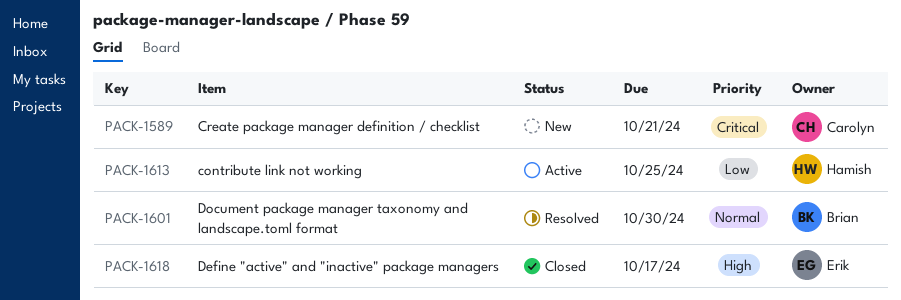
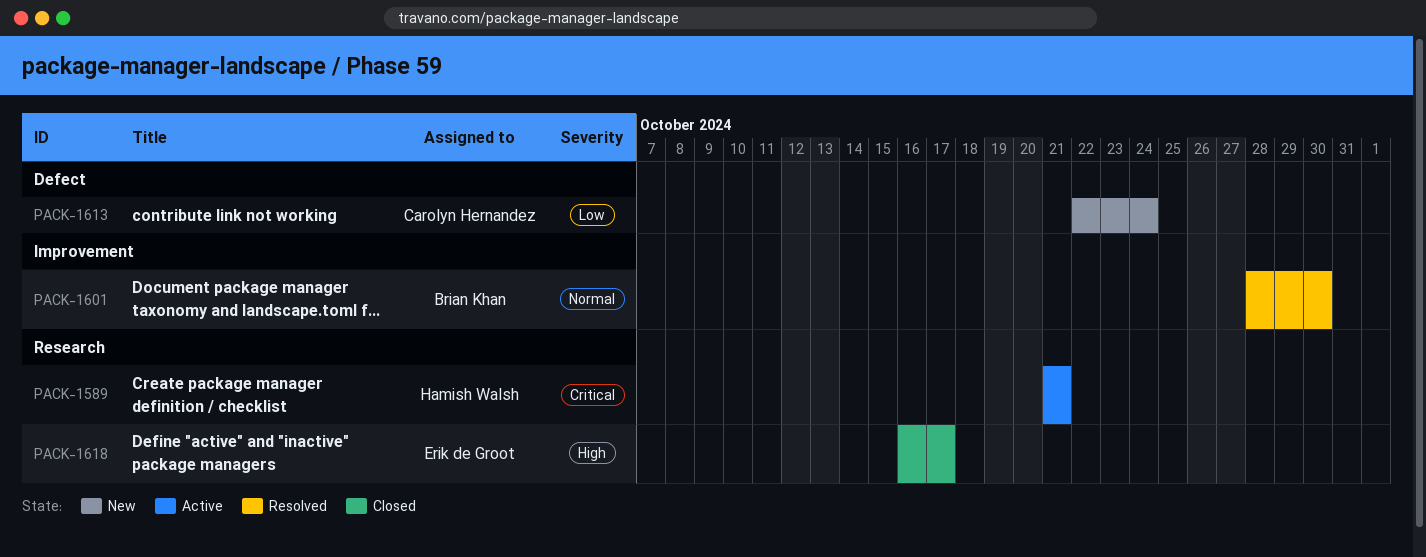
PACK-1589, status: New -> Active
PACK-1589, owner: Carolyn Hernandez -> Hamish Walsh
PACK-1613, status: Active -> New
PACK-1613, owner: Hamish Walsh -> Carolyn Hernandez
PACK-1613, due: Oct 25 -> Oct 24

